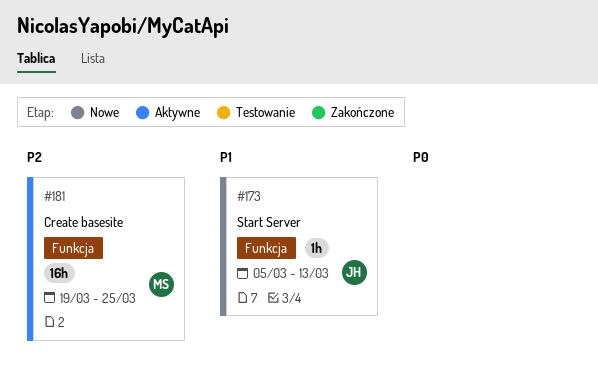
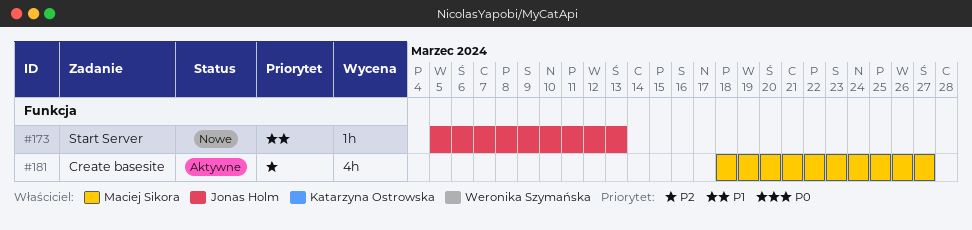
#181, estimate: 16h -> 4h
#181, start: Mar 19 -> Mar 18
#181, due: Mar 25 -> Mar 27

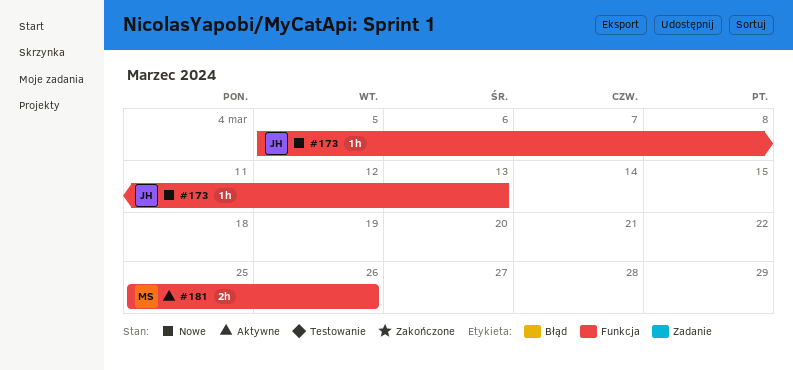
#181, estimate: 4h -> 2h
#181, start: Mar 18 -> Mar 25
#181, due: Mar 27 -> Mar 26

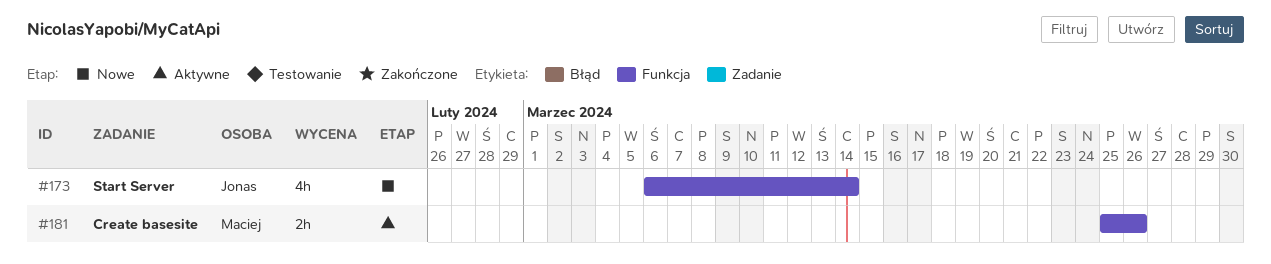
#173, estimate: 1h -> 4h
#173, start: Mar 5 -> Mar 6
#173, due: Mar 13 -> Mar 14

